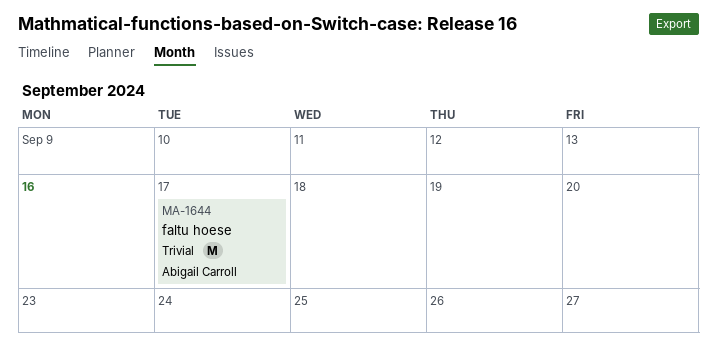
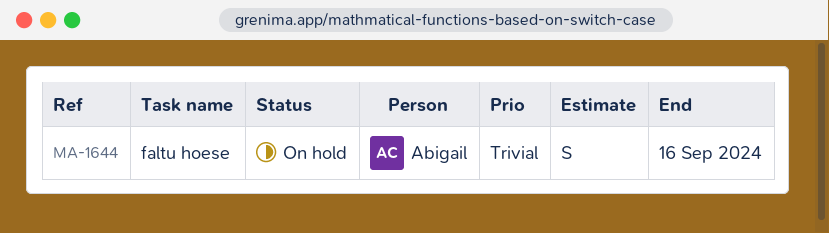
MA-1644, estimate: M -> S
MA-1644, due: Sep 17 -> Sep 16

